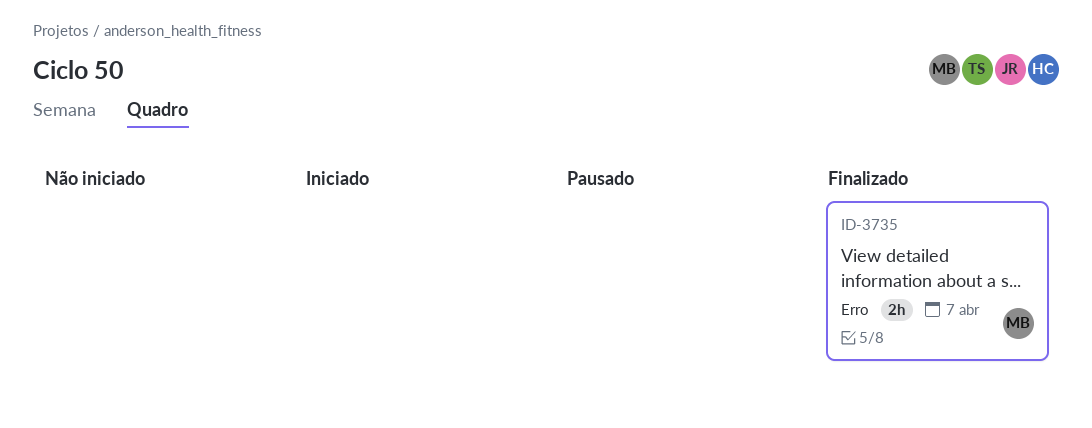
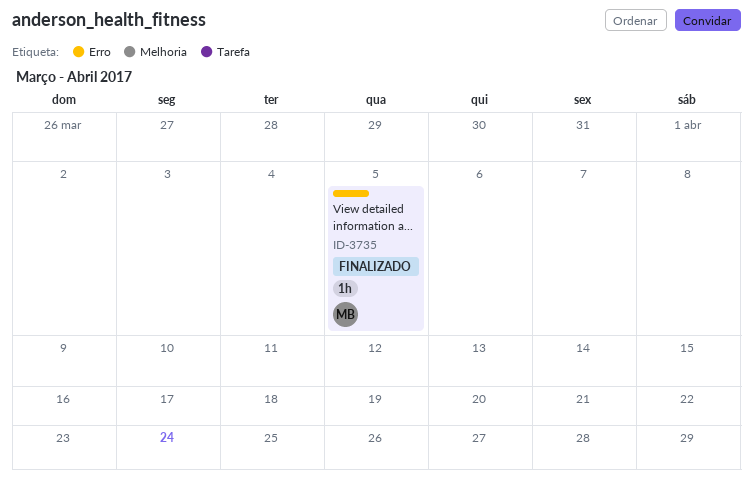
ID-3735, estimate: 2h -> 1h
ID-3735, due: Apr 7 -> Apr 5

